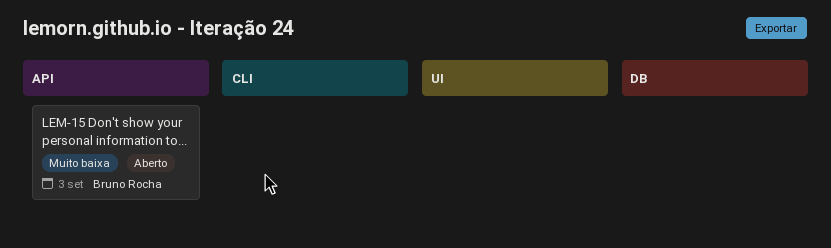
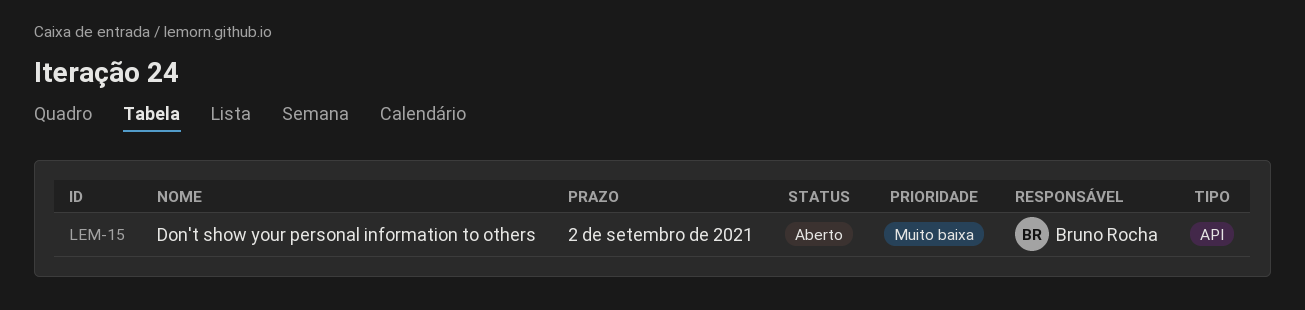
LEM-15, due: Sep 3 -> Sep 2

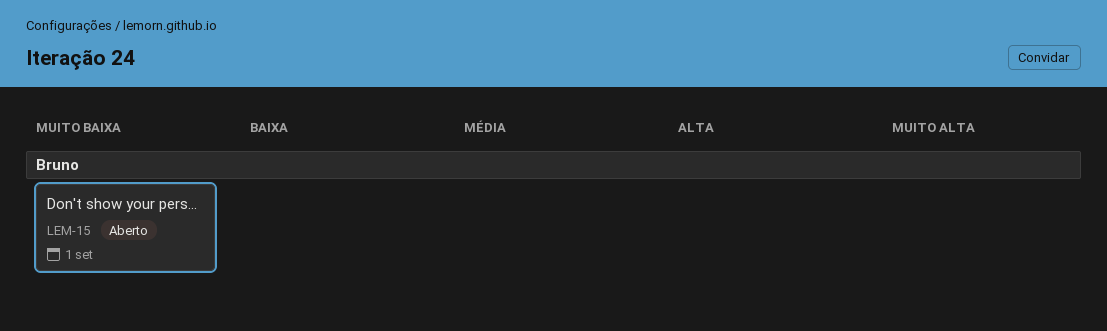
LEM-15, due: Sep 2 -> Sep 1

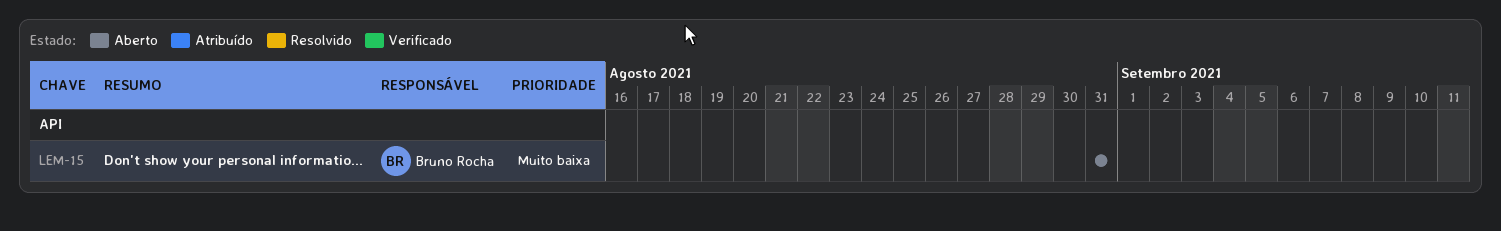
LEM-15, due: Sep 1 -> Aug 31

